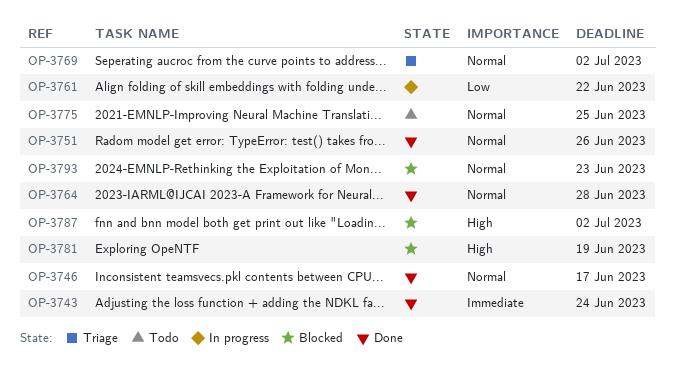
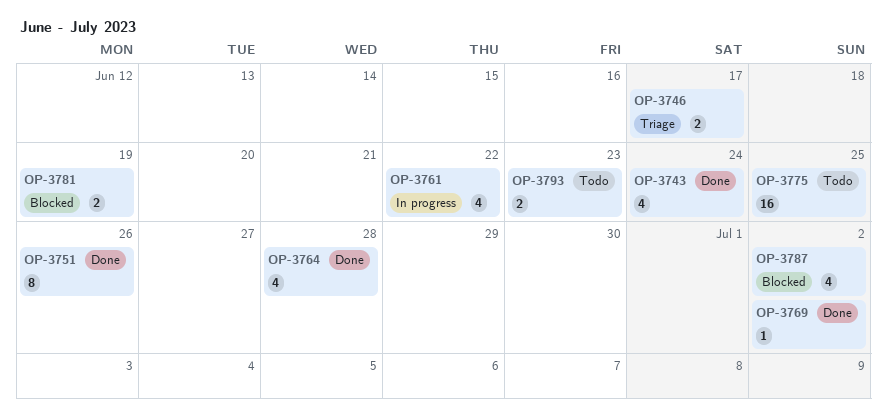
OP-3746, status: Done -> Triage
OP-3769, status: Triage -> Done
OP-3793, status: Blocked -> Todo

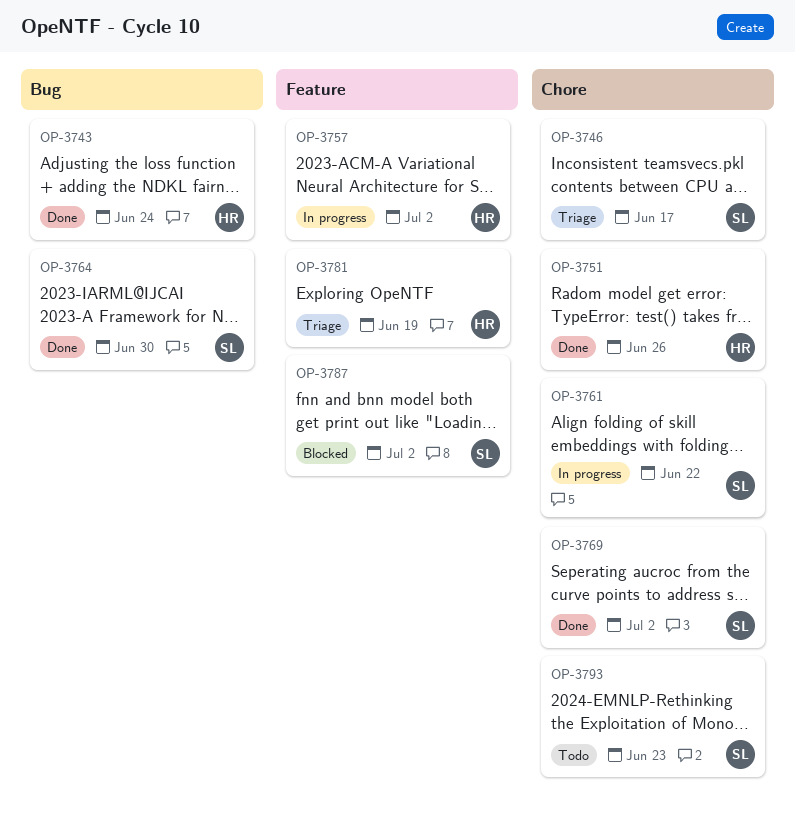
OP-3757: none -> present
OP-3764, due: Jun 28 -> Jun 30
OP-3775: present -> none
OP-3781, status: Blocked -> Triage

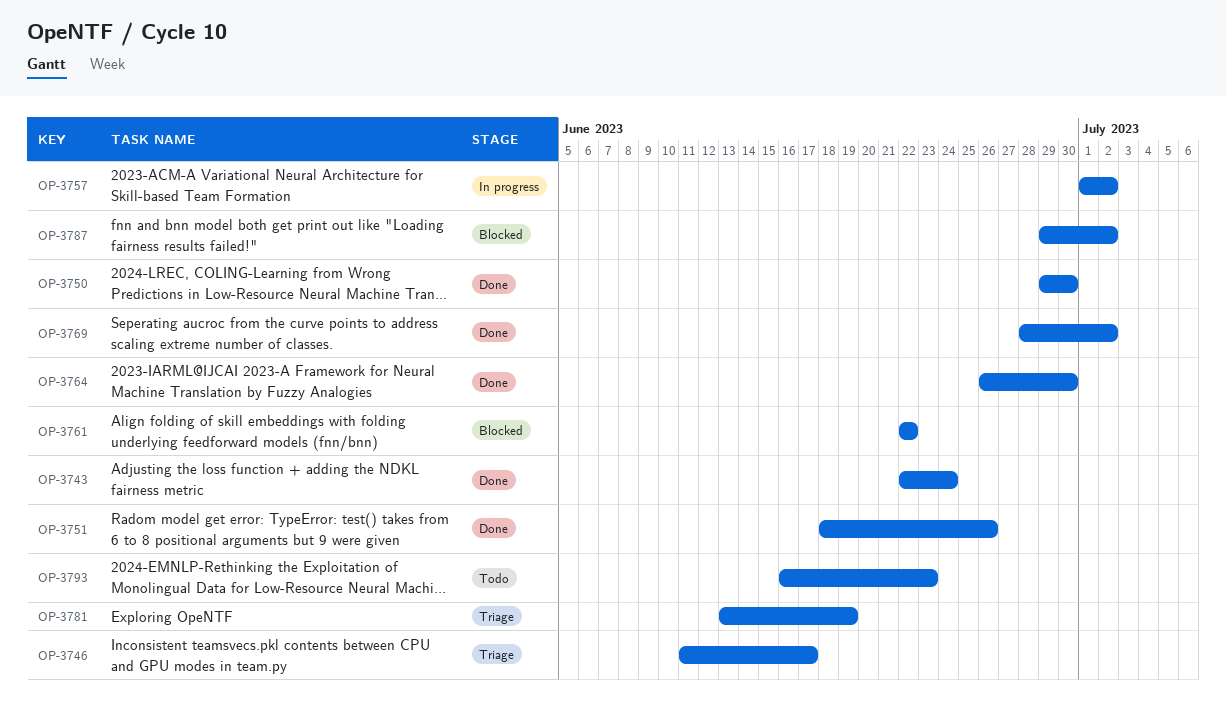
OP-3750: none -> present
OP-3761, status: In progress -> Blocked

